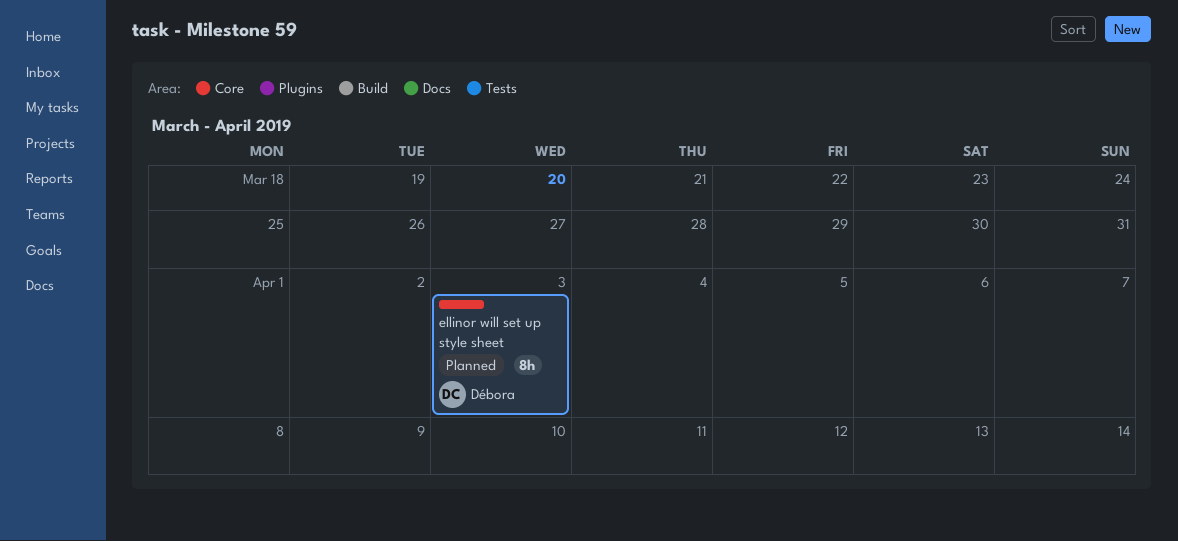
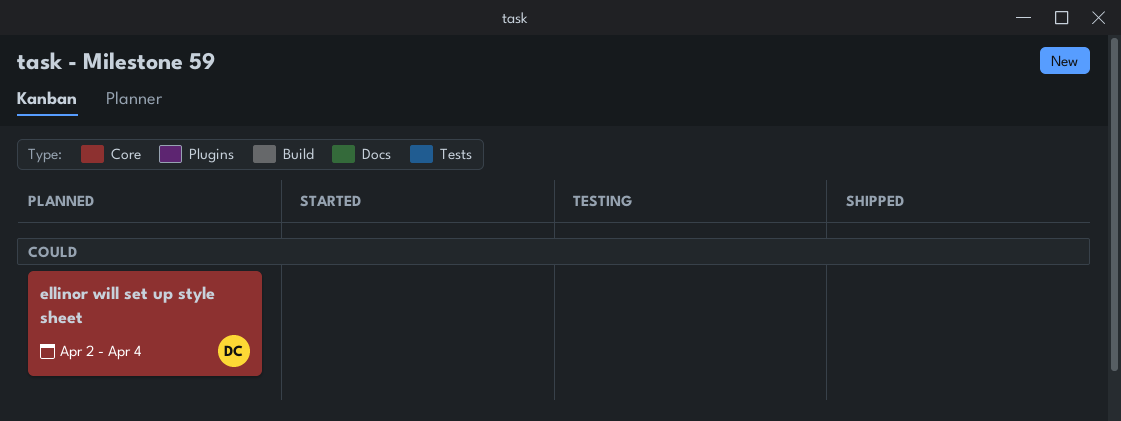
ellinor will set up style sheet, due: Apr 3 -> Apr 4

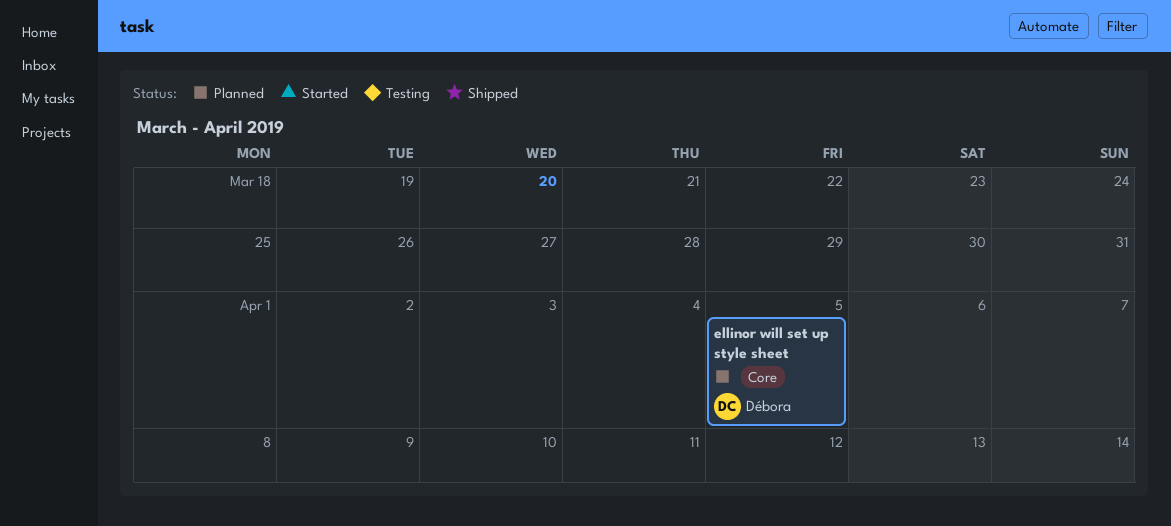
ellinor will set up style sheet, due: Apr 4 -> Apr 5

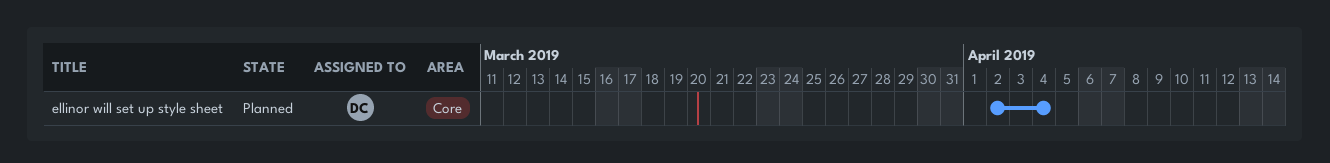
ellinor will set up style sheet, due: Apr 5 -> Apr 4

